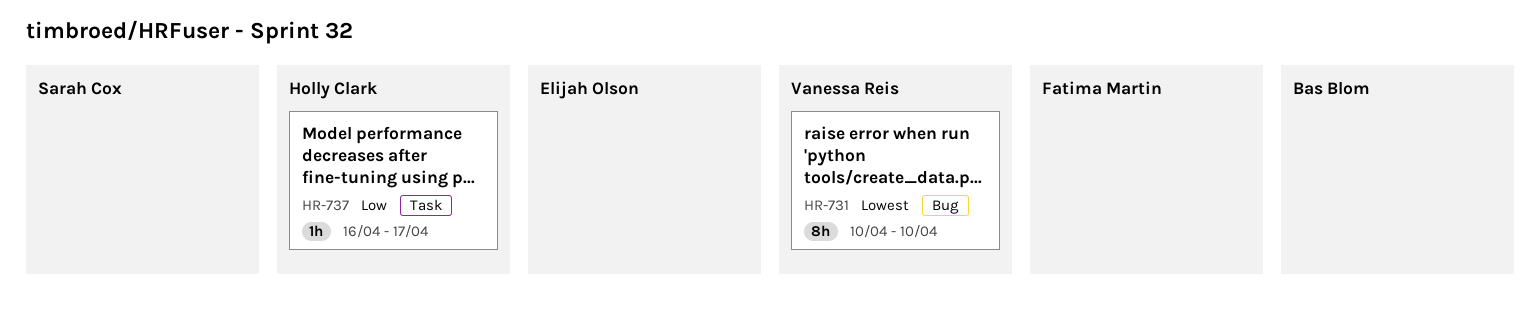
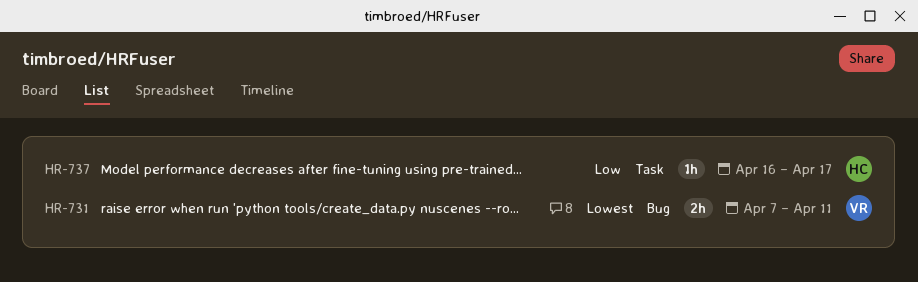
HR-731, estimate: 8h -> 2h
HR-731, start: Apr 10 -> Apr 7
HR-731, due: Apr 10 -> Apr 11

